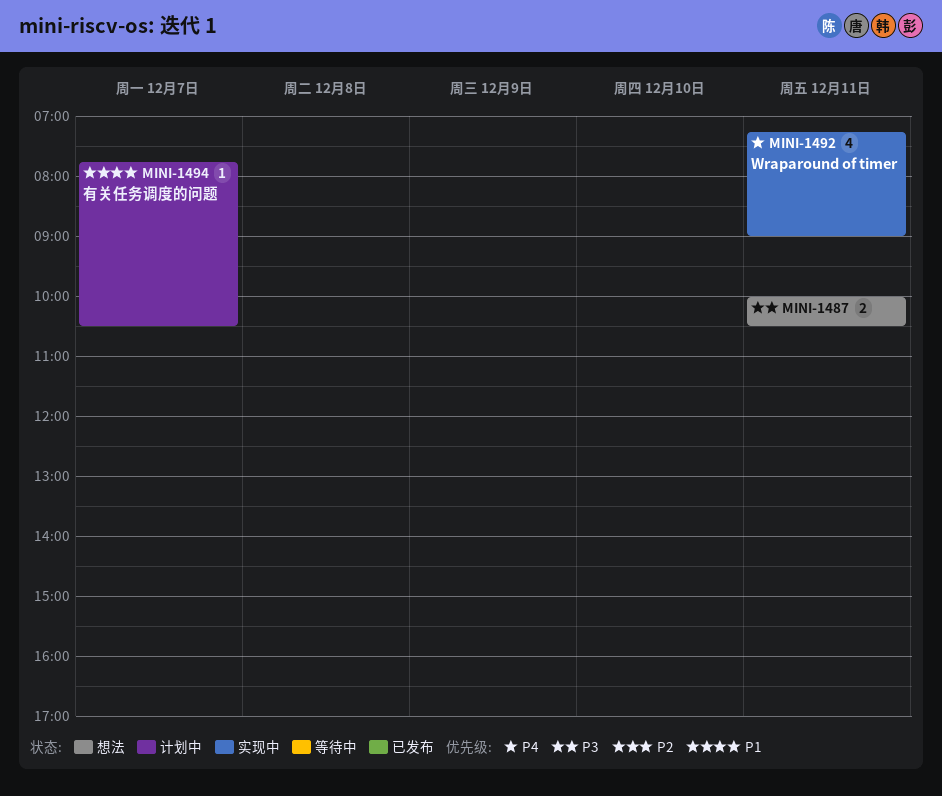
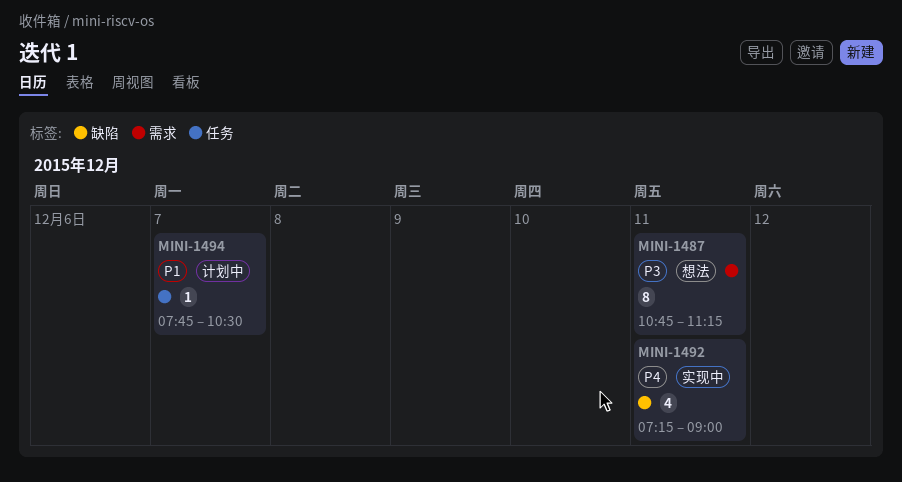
MINI-1487, estimate: 2 -> 8
MINI-1487, begins: 10:00 -> 10:45
MINI-1487, ends: 10:30 -> 11:15

